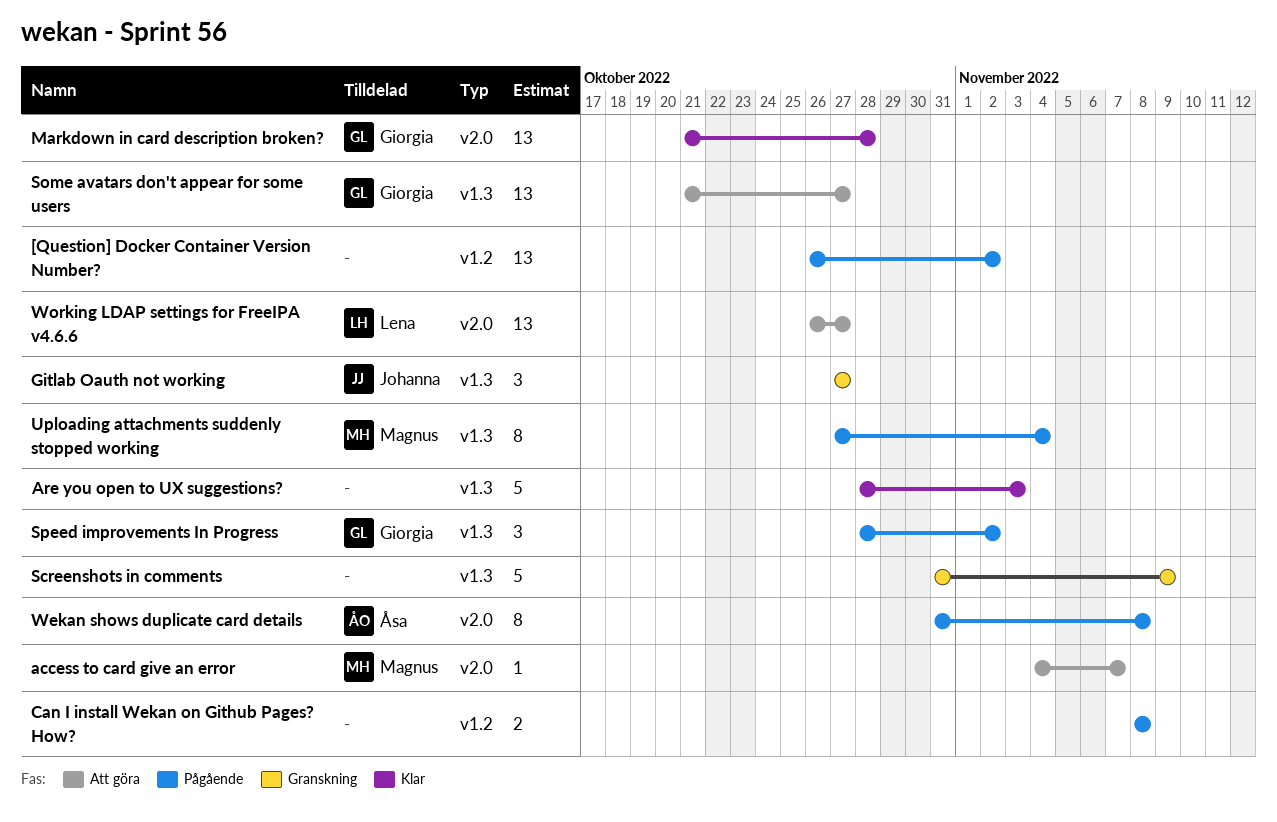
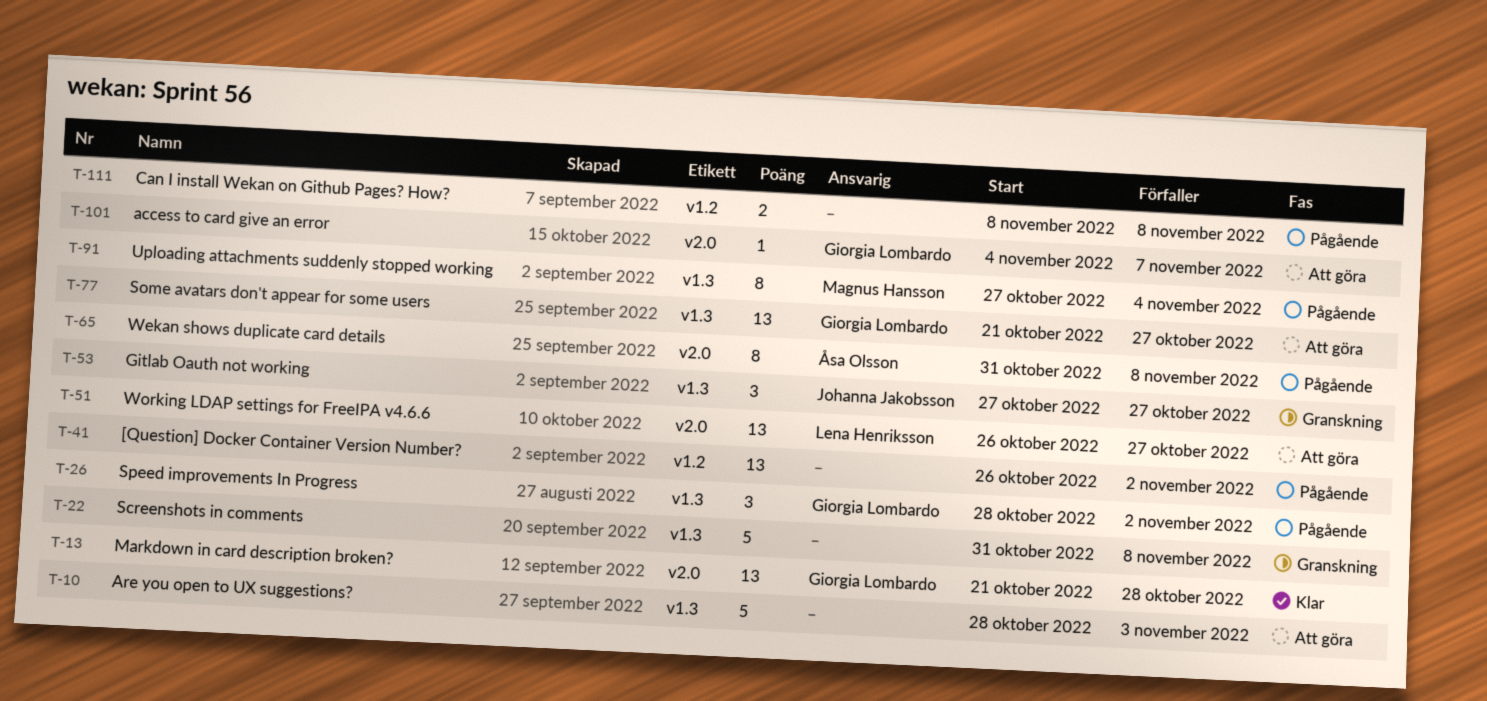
access to card give an error, owner: Magnus Hansson -> Giorgia Lombardo
Are you open to UX suggestions?, status: Klar -> Att göra
Screenshots in comments, due: Nov 9 -> Nov 8

